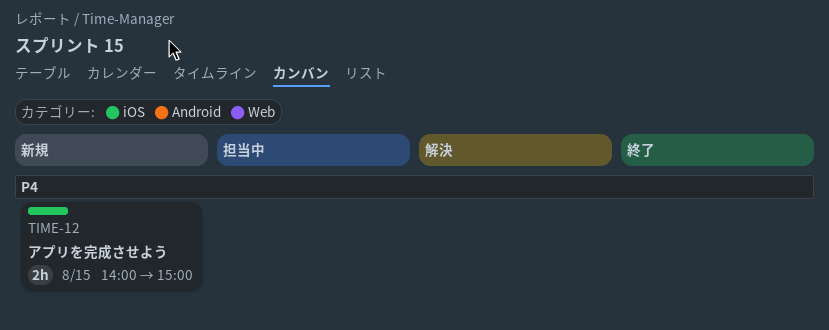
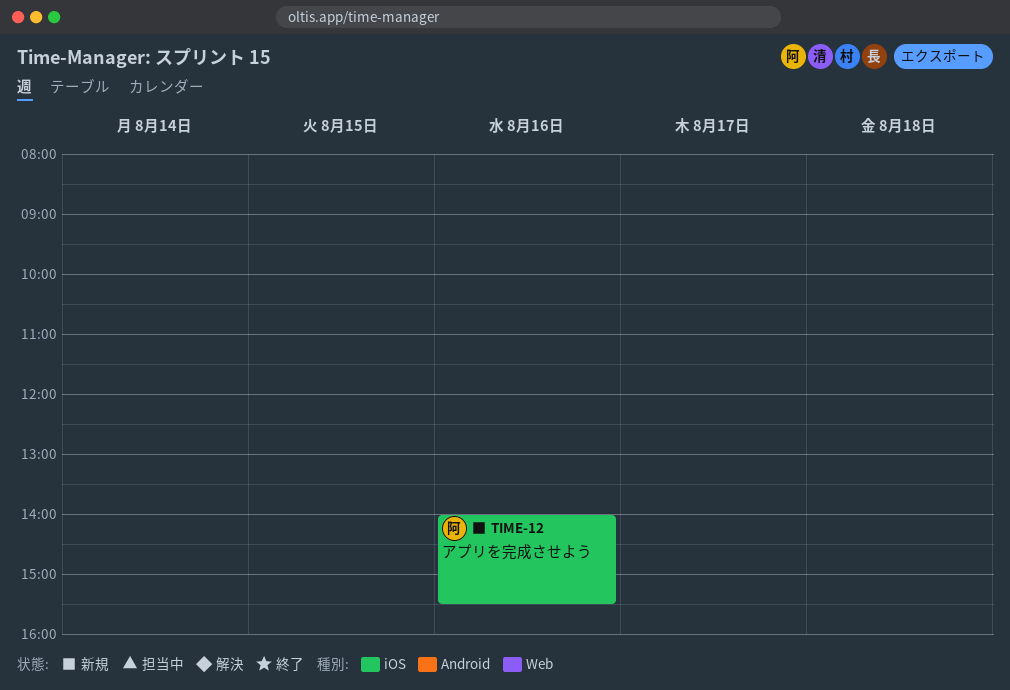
TIME-12, day: Aug 15 -> Aug 16
TIME-12, ends: 15:00 -> 15:30

